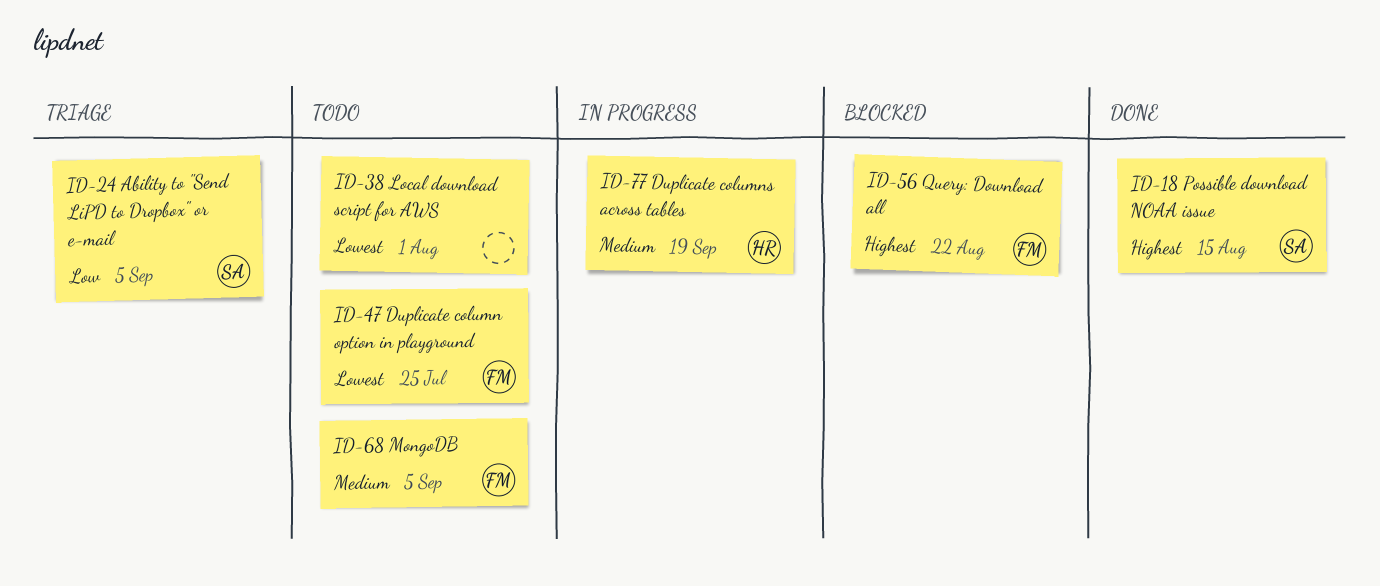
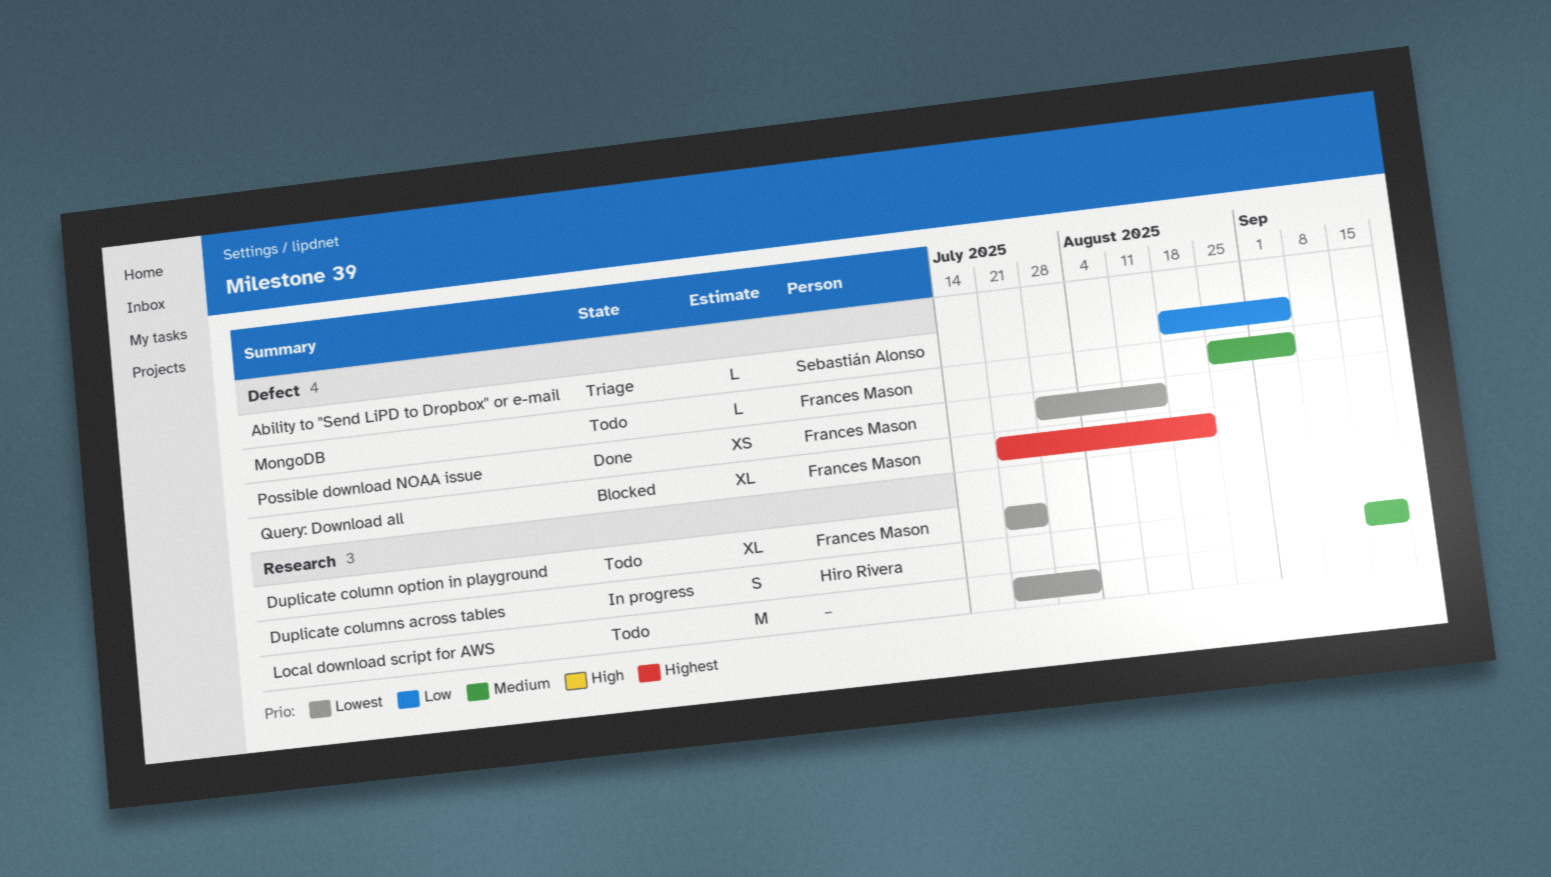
Possible download NOAA issue, owner: Sebastián Alonso -> Frances Mason
Possible download NOAA issue, priority: Highest -> Lowest

